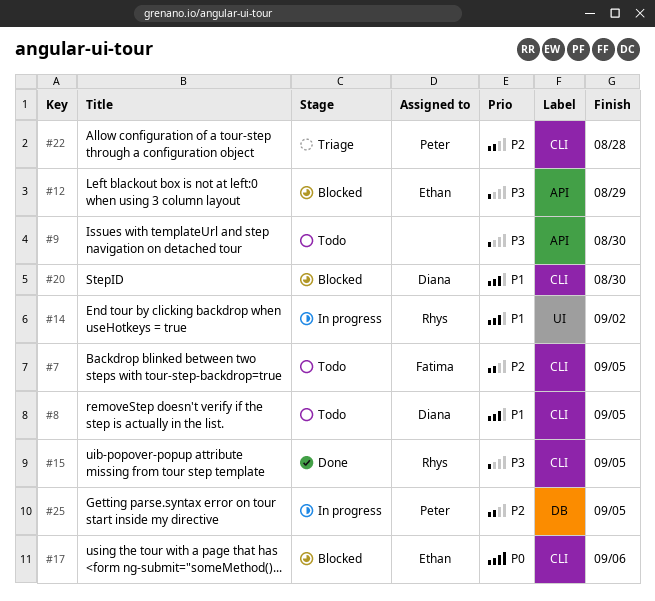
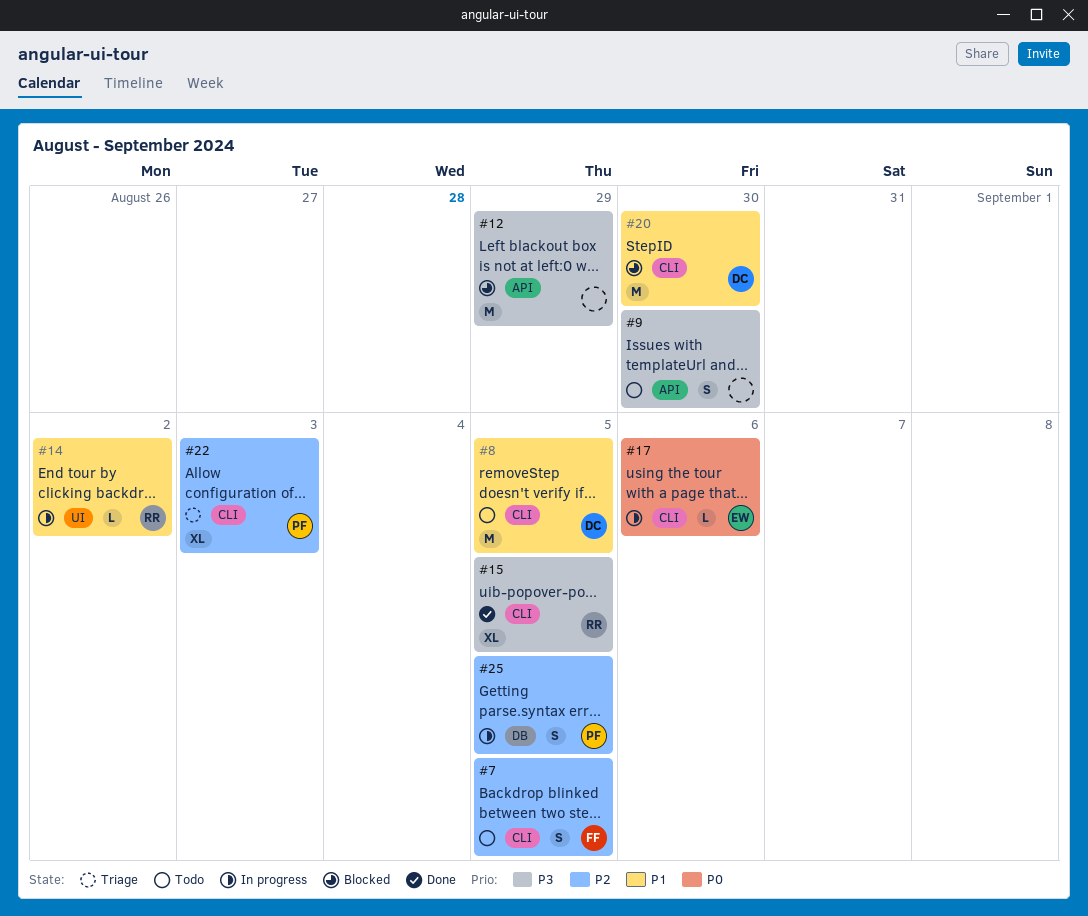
#12, owner: Ethan -> none
#17, status: Blocked -> In progress
#22, due: Aug 28 -> Sep 3

